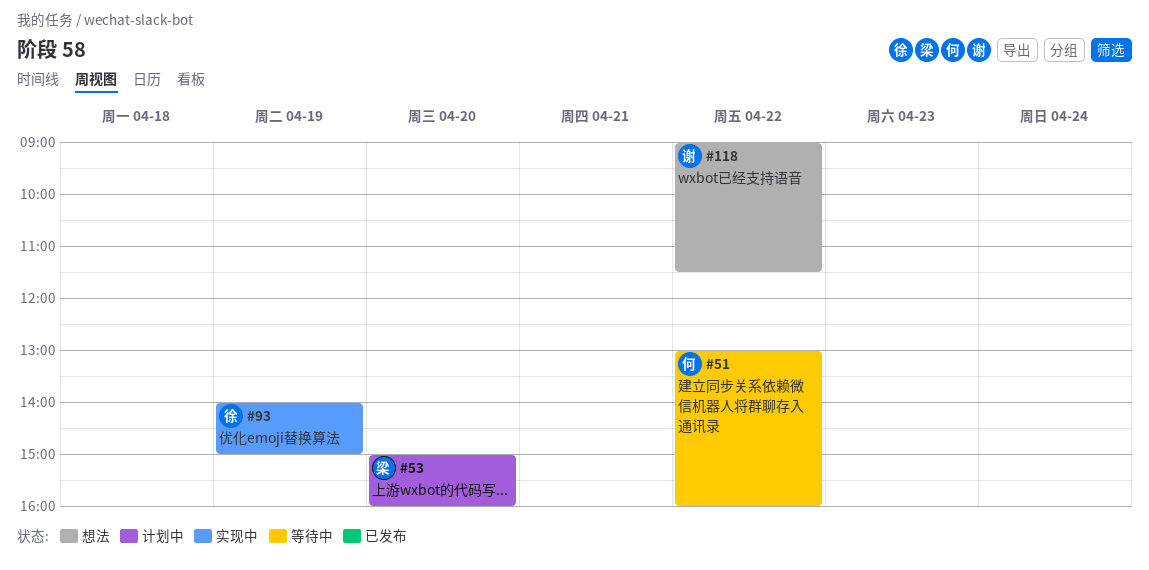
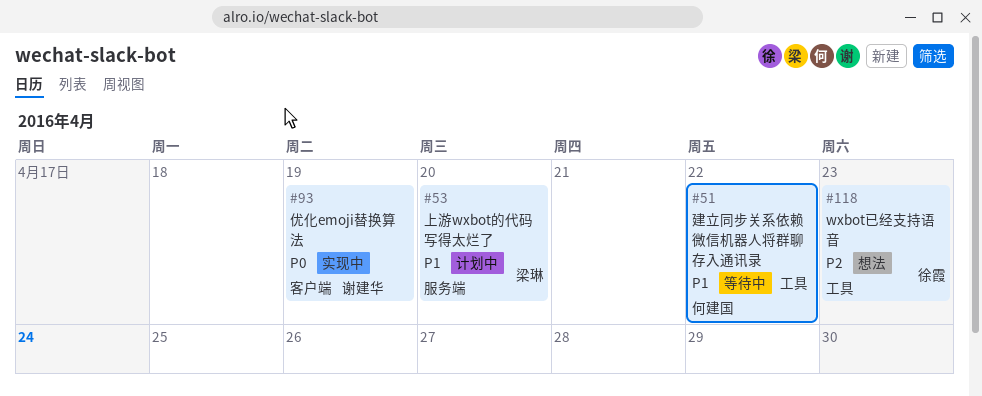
#93, owner: 徐霞 -> 谢建华
#118, owner: 谢建华 -> 徐霞
#118, day: Apr 22 -> Apr 23

